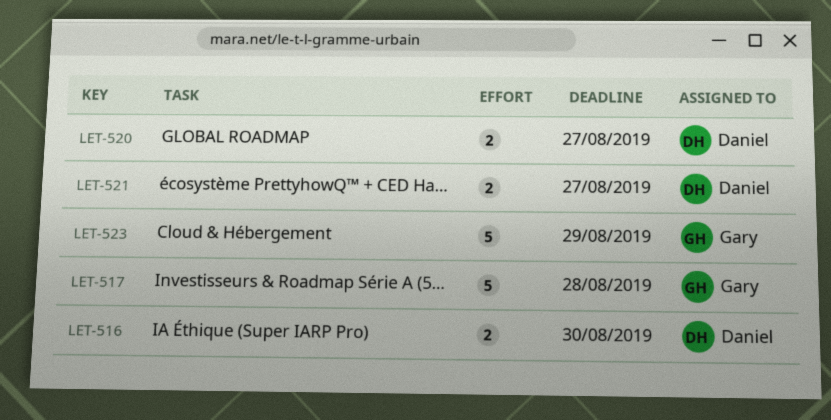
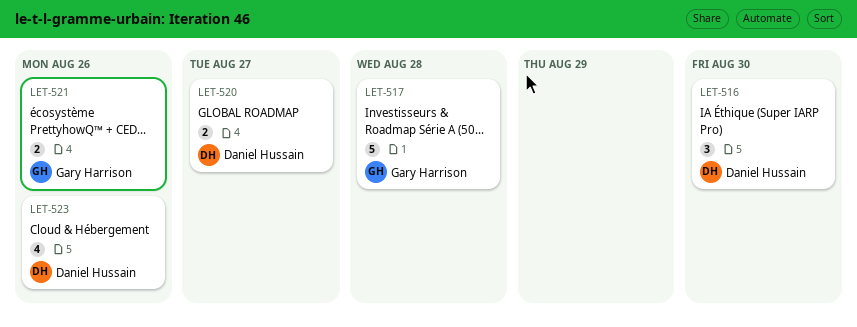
LET-516, estimate: 2 -> 3
LET-521, owner: Daniel Hussain -> Gary Harrison
LET-521, due: Aug 27 -> Aug 26
LET-523, owner: Gary Harrison -> Daniel Hussain
LET-523, estimate: 5 -> 4
LET-523, due: Aug 29 -> Aug 26

